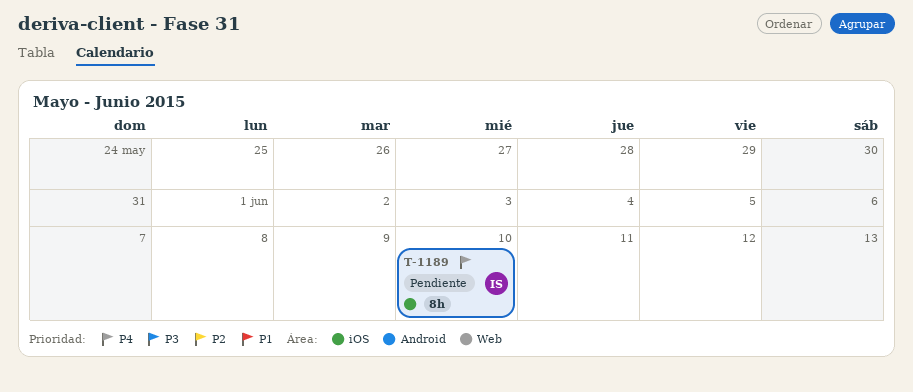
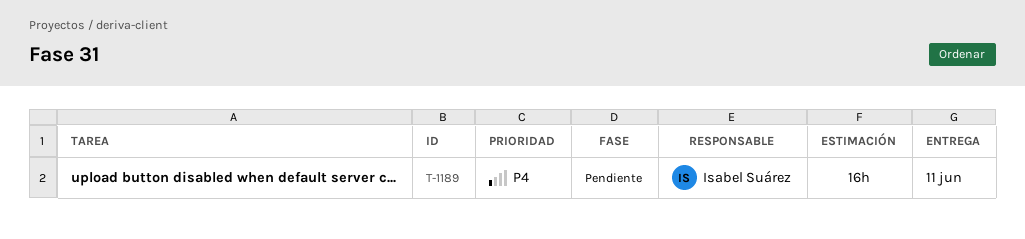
T-1189, estimate: 8h -> 16h
T-1189, due: Jun 10 -> Jun 11

